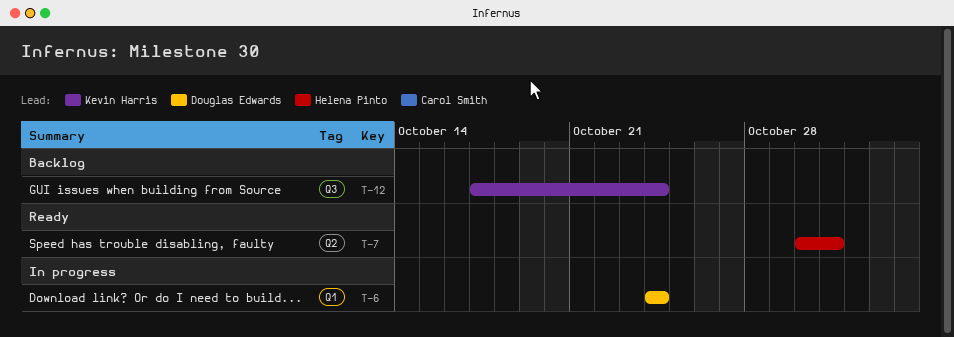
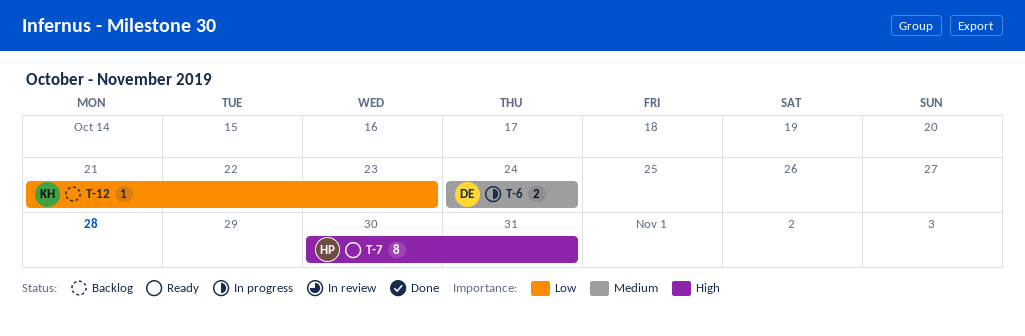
T-12, start: Oct 17 -> Oct 21
T-12, due: Oct 24 -> Oct 23

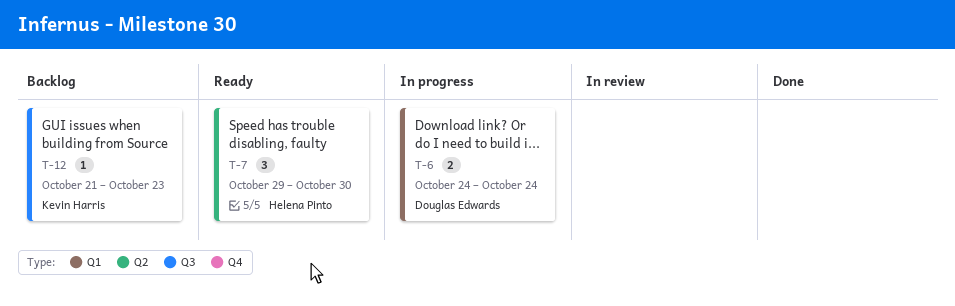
T-7, estimate: 8 -> 3
T-7, start: Oct 30 -> Oct 29
T-7, due: Oct 31 -> Oct 30

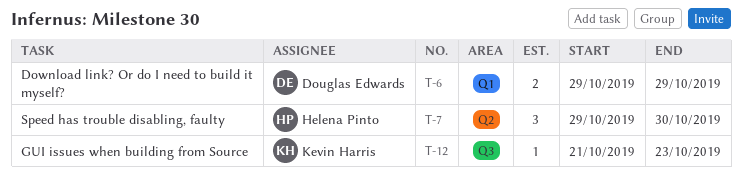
T-6, start: Oct 24 -> Oct 29
T-6, due: Oct 24 -> Oct 29

